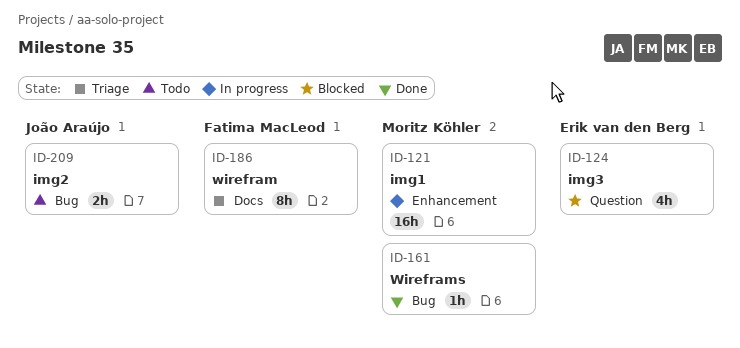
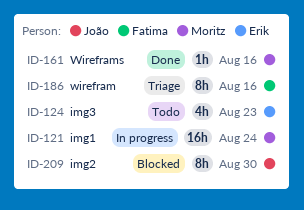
ID-124, status: Blocked -> Todo
ID-209, status: Todo -> Blocked
ID-209, estimate: 2h -> 8h

